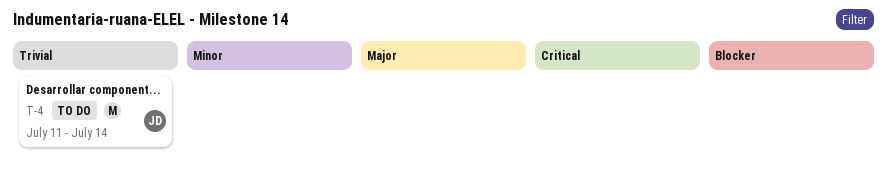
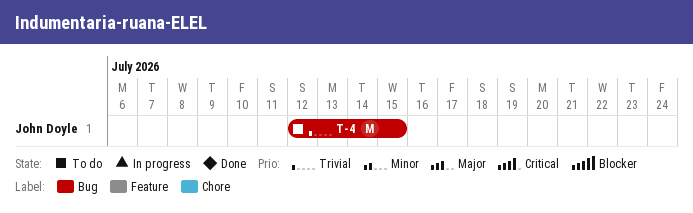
T-4, start: Jul 11 -> Jul 12
T-4, due: Jul 14 -> Jul 15

